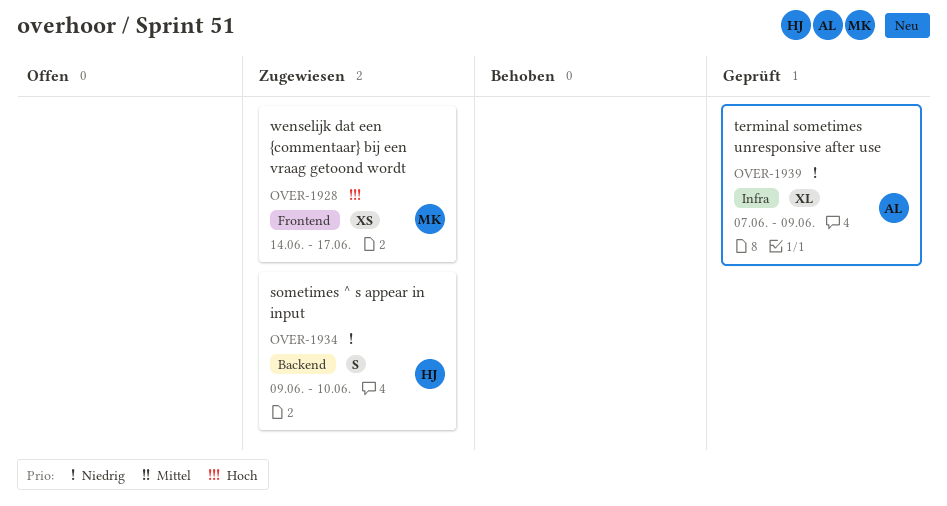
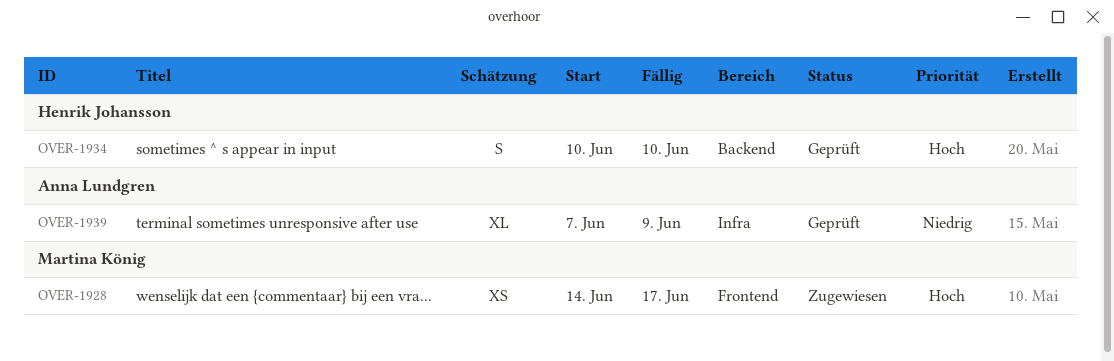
OVER-1934, status: Zugewiesen -> Geprüft
OVER-1934, priority: Niedrig -> Hoch
OVER-1934, start: Jun 9 -> Jun 10

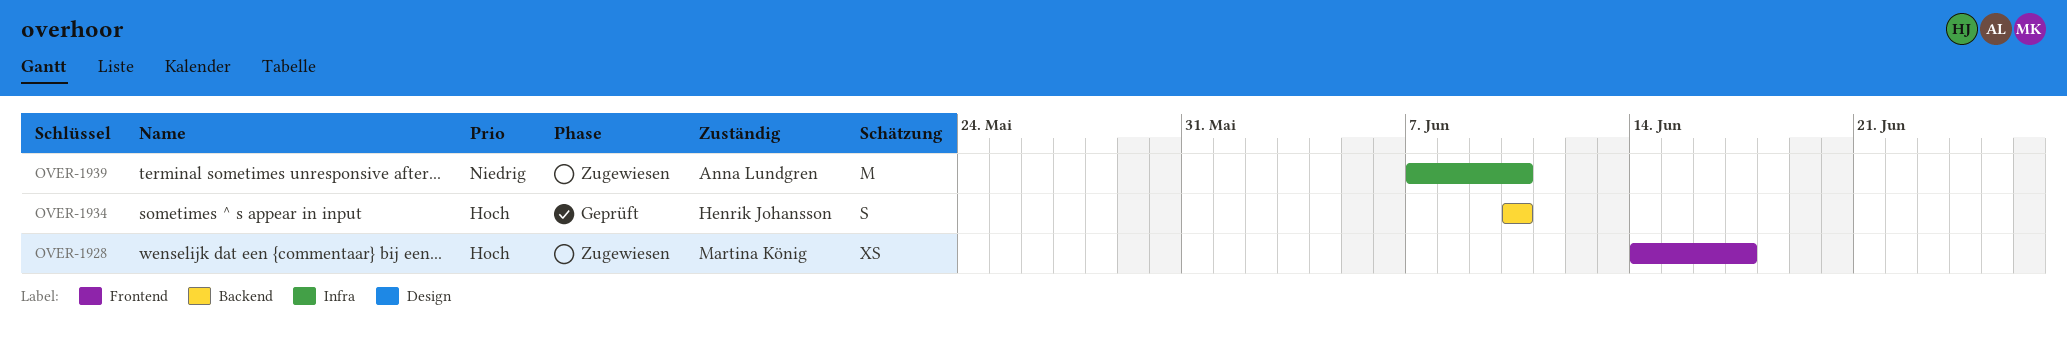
OVER-1939, status: Geprüft -> Zugewiesen
OVER-1939, estimate: XL -> M
OVER-1939, due: Jun 9 -> Jun 10

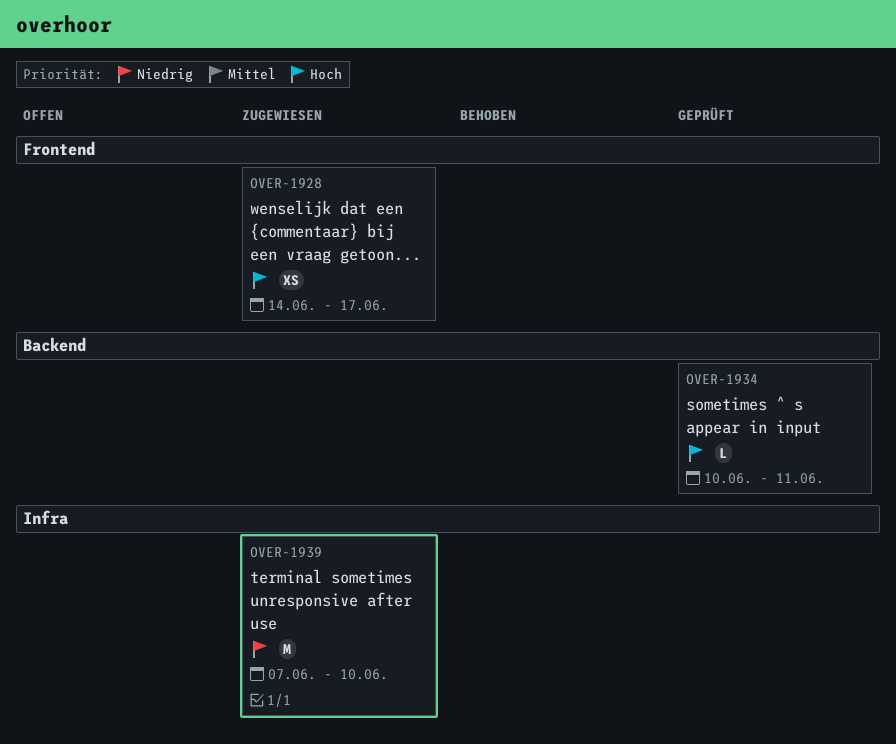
OVER-1934, estimate: S -> L
OVER-1934, due: Jun 10 -> Jun 11

